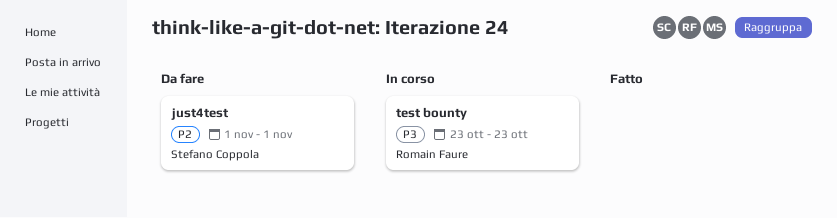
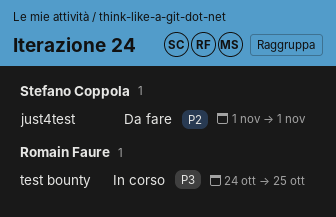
test bounty, start: Oct 23 -> Oct 24
test bounty, due: Oct 23 -> Oct 25

